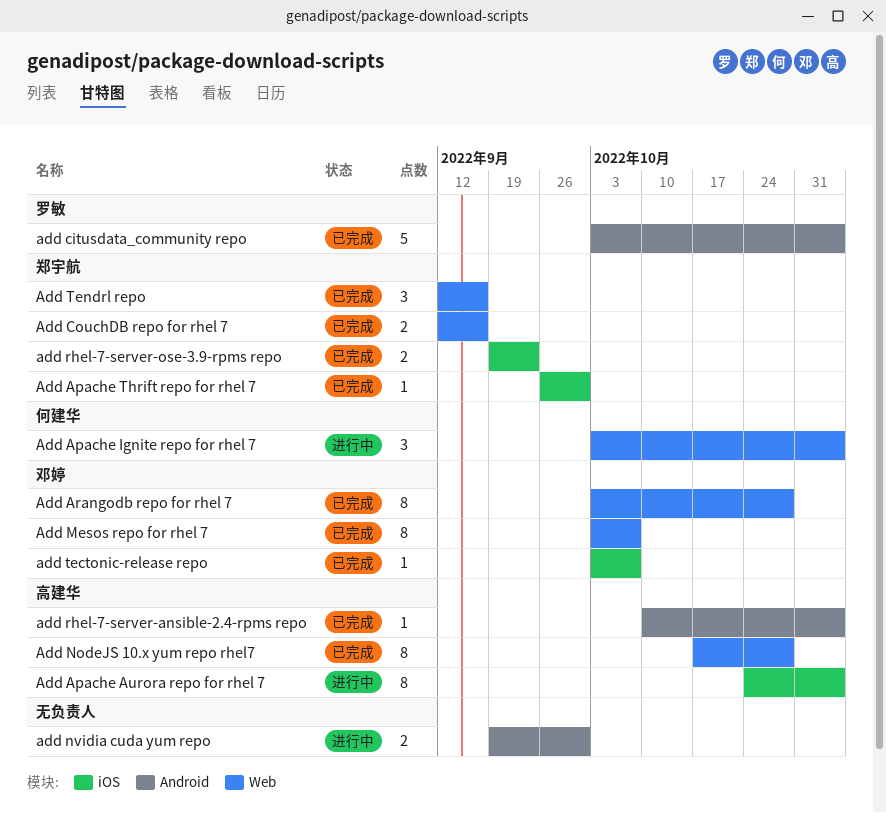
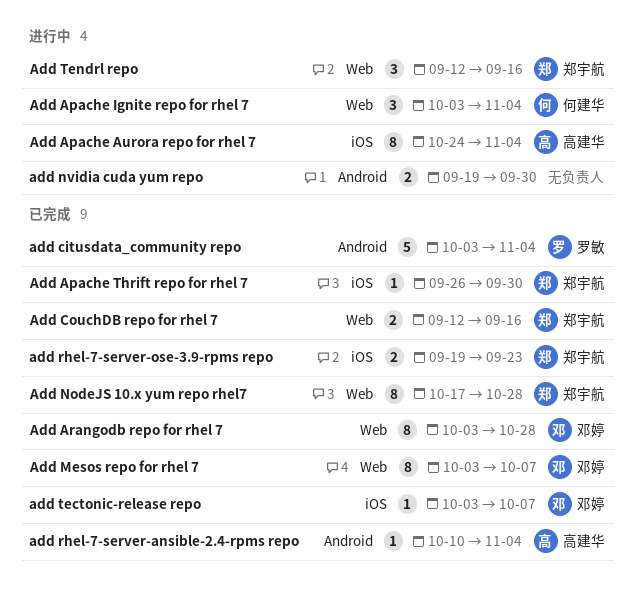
Add NodeJS 10.x yum repo rhel7, owner: 高建华 -> 郑宇航
Add Tendrl repo, status: 已完成 -> 进行中

